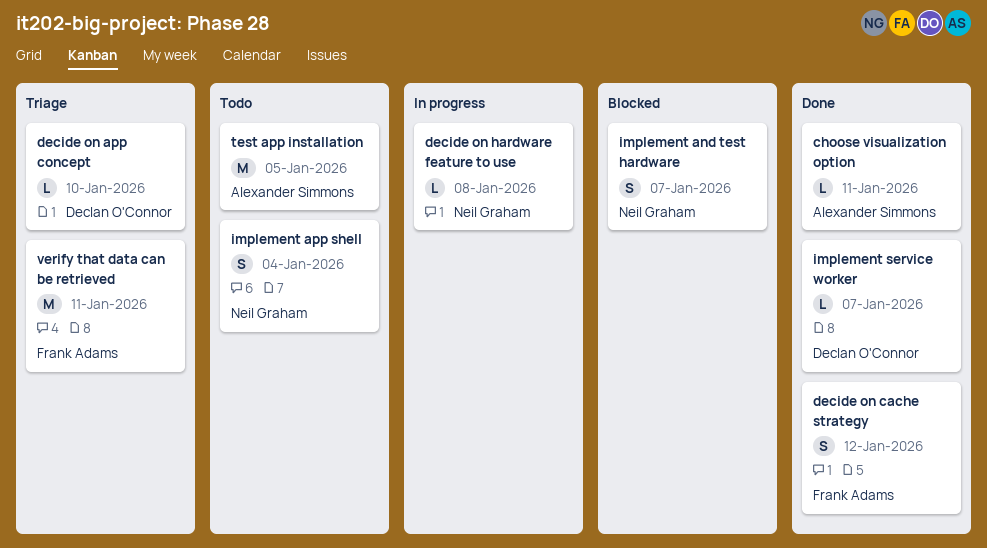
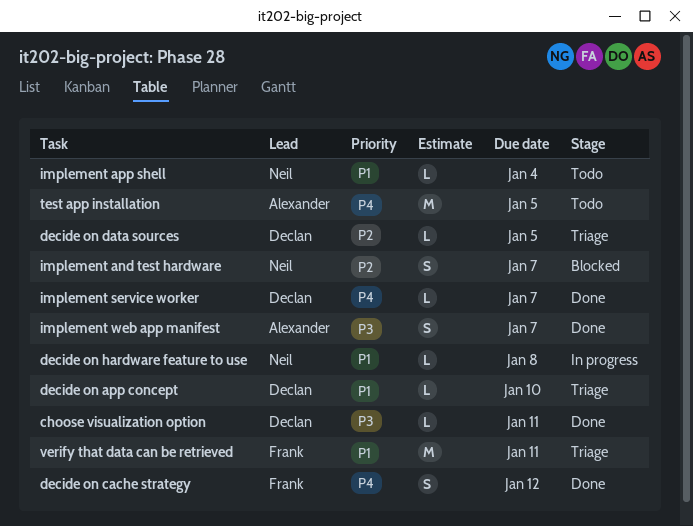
choose visualization option, owner: Alexander Simmons -> Declan O'Connor
decide on data sources: none -> present
implement app shell, estimate: S -> L
implement web app manifest: none -> present

